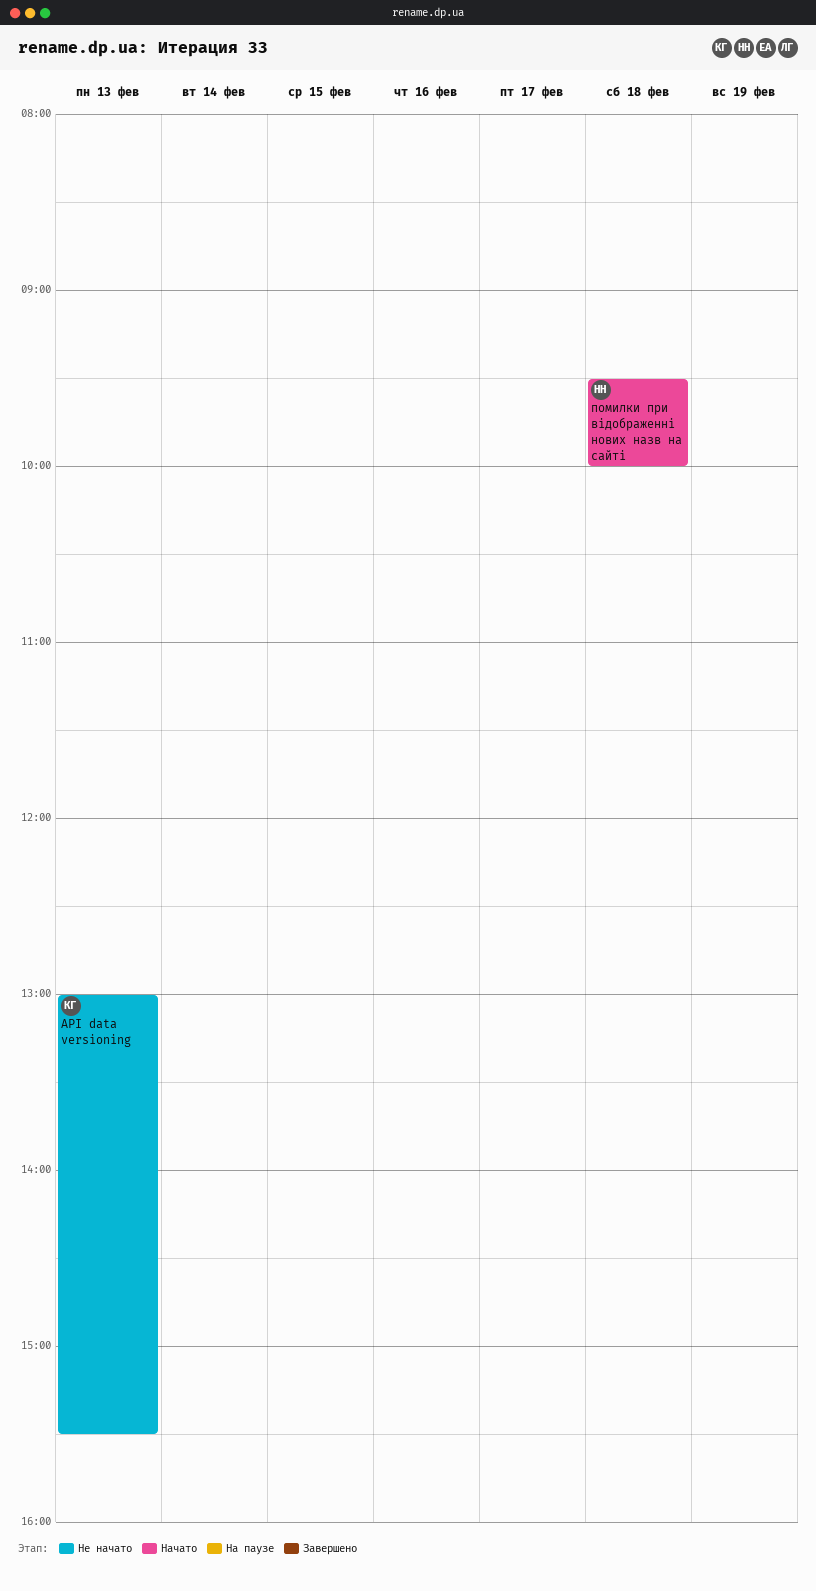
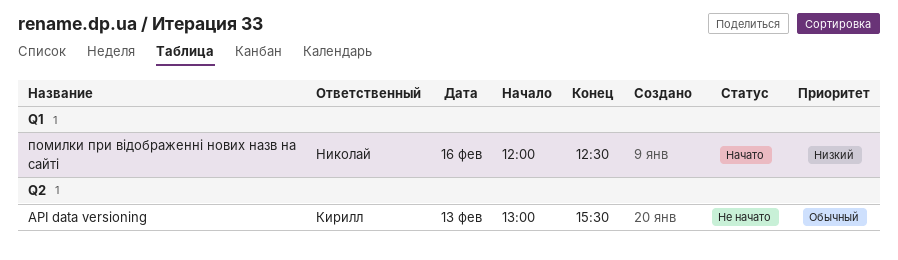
помилки при відображенні нових назв на сайті, day: Feb 18 -> Feb 16
помилки при відображенні нових назв на сайті, begins: 09:30 -> 12:00
помилки при відображенні нових назв на сайті, ends: 10:00 -> 12:30

